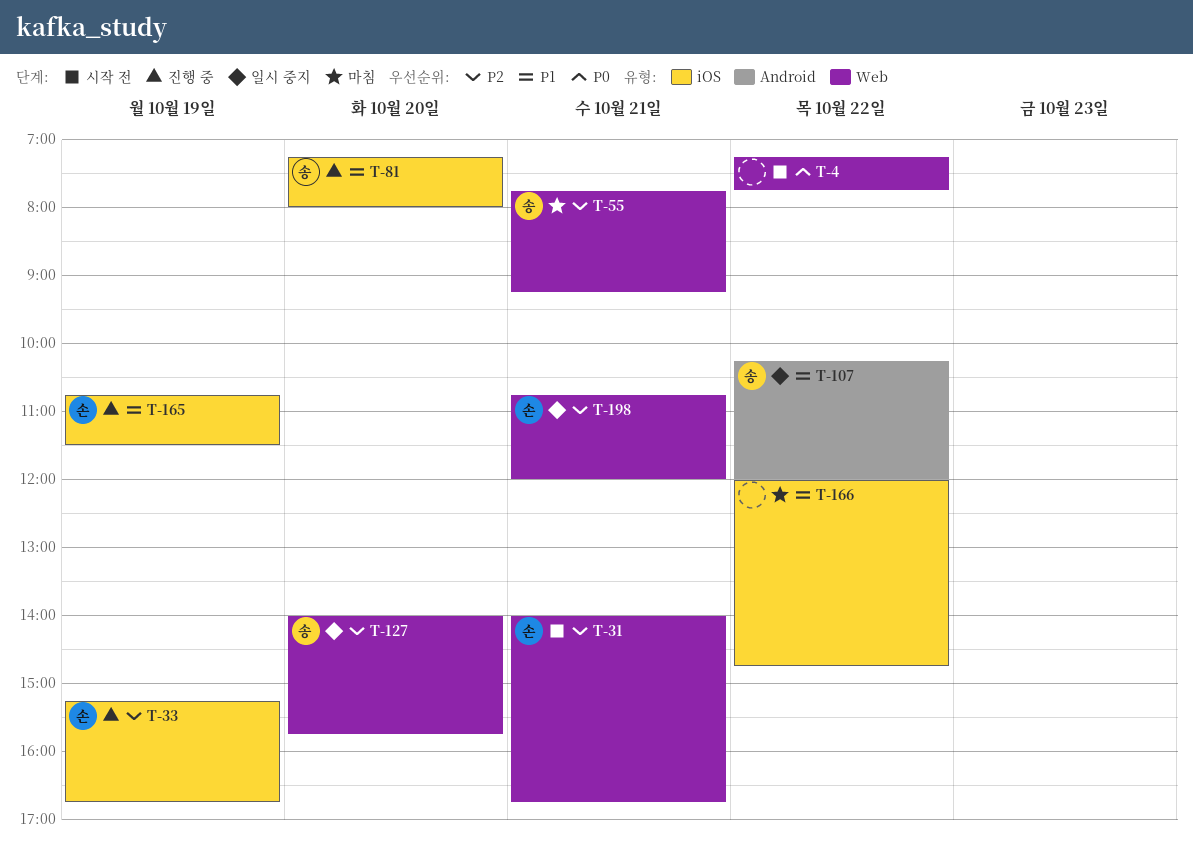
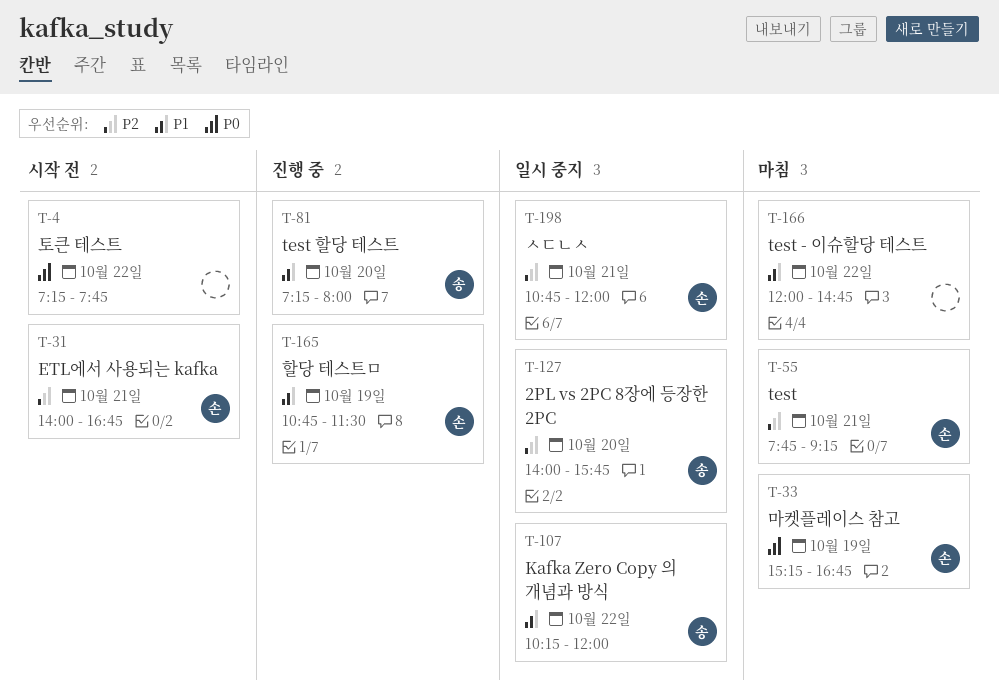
T-33, status: 진행 중 -> 마침
T-33, priority: P2 -> P0
T-55, owner: 송 -> 손

